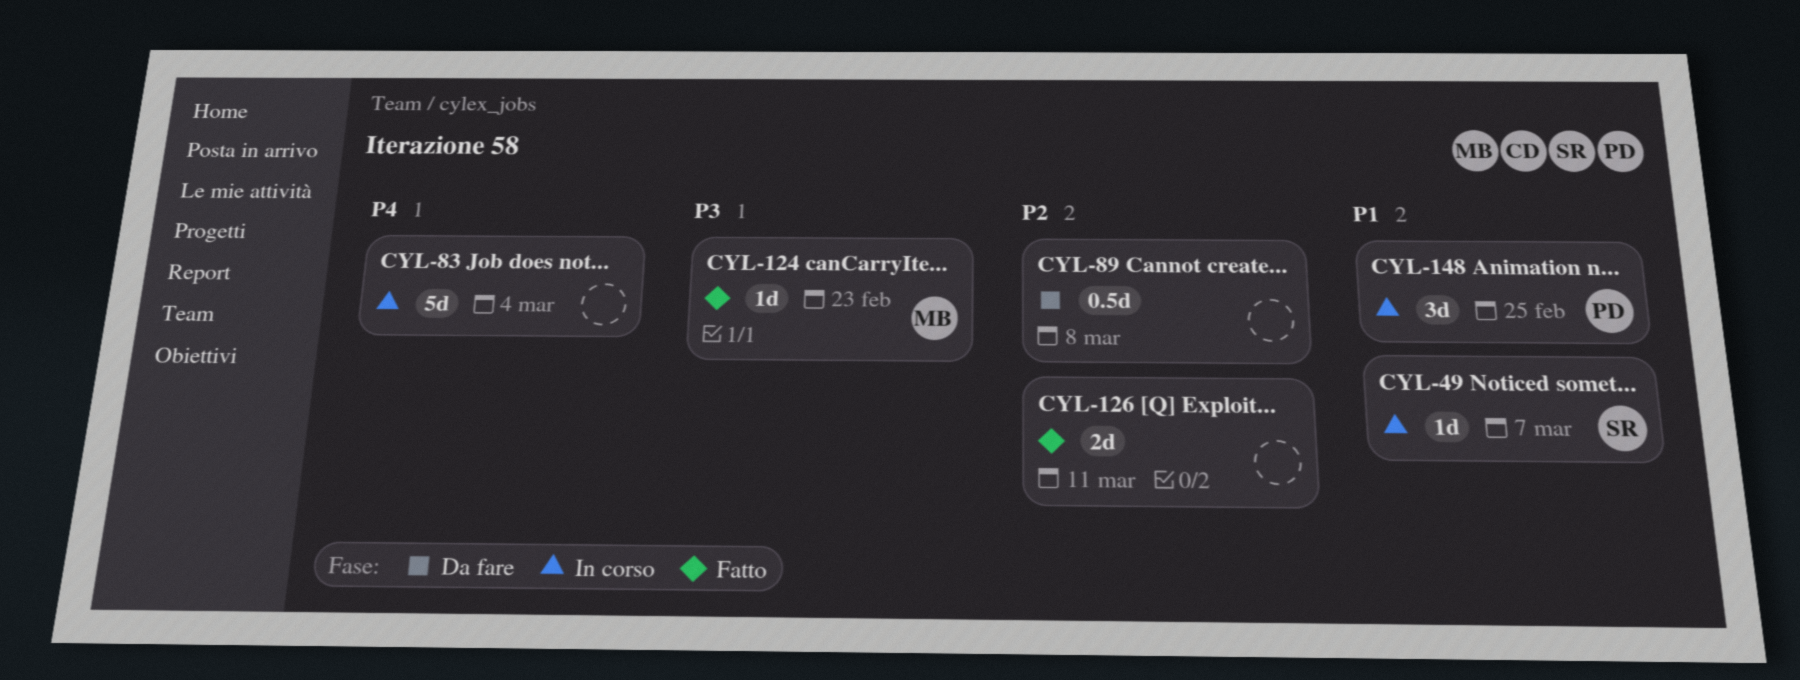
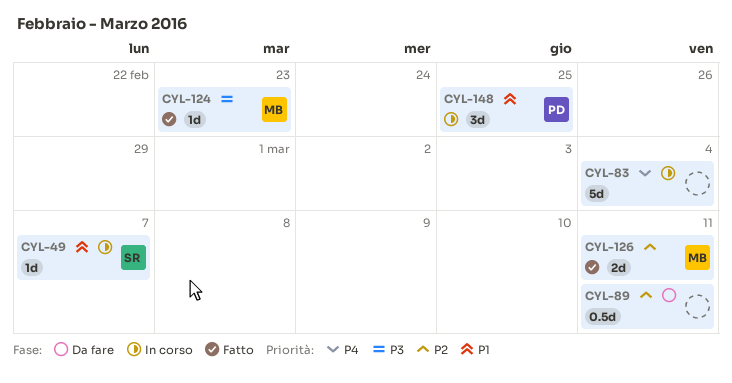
CYL-89, due: Mar 8 -> Mar 11
CYL-126, owner: none -> MB

